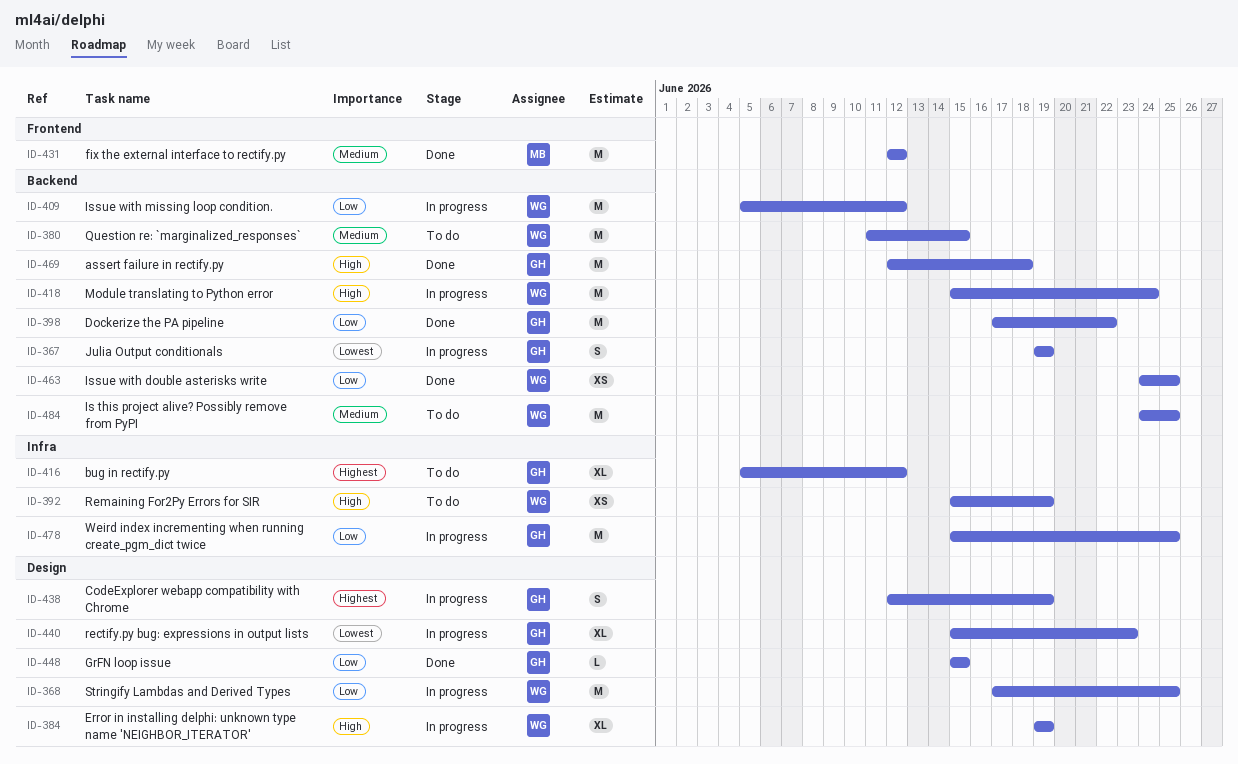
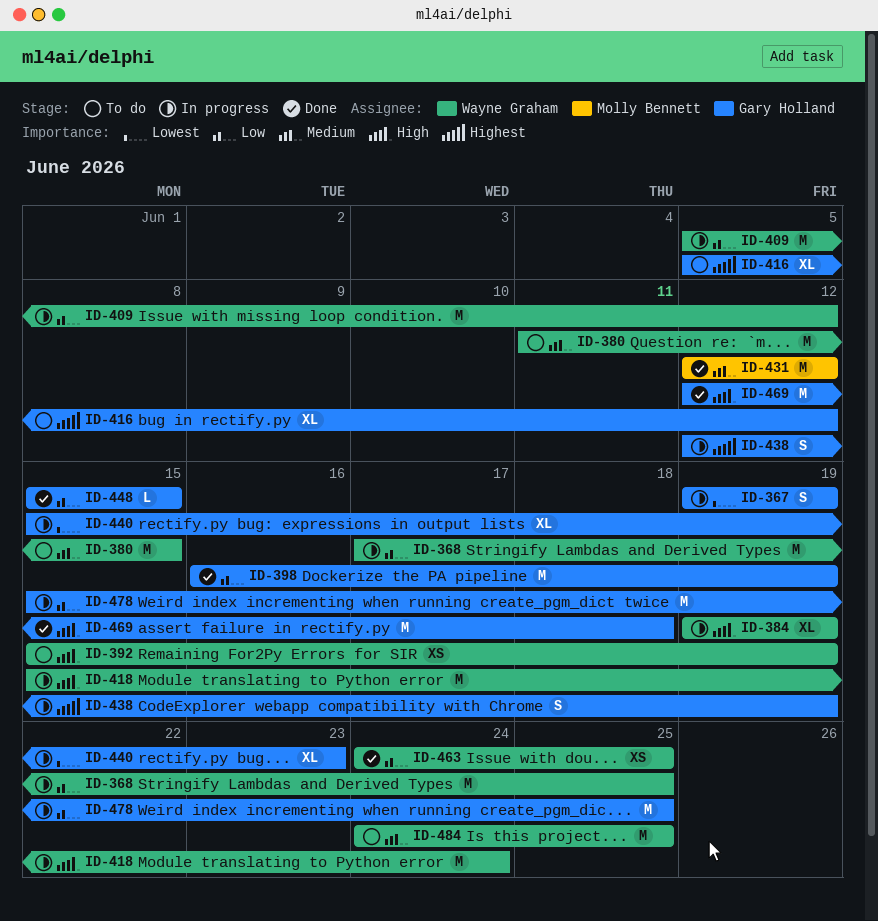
ID-398, start: Jun 17 -> Jun 16
ID-398, due: Jun 22 -> Jun 19

